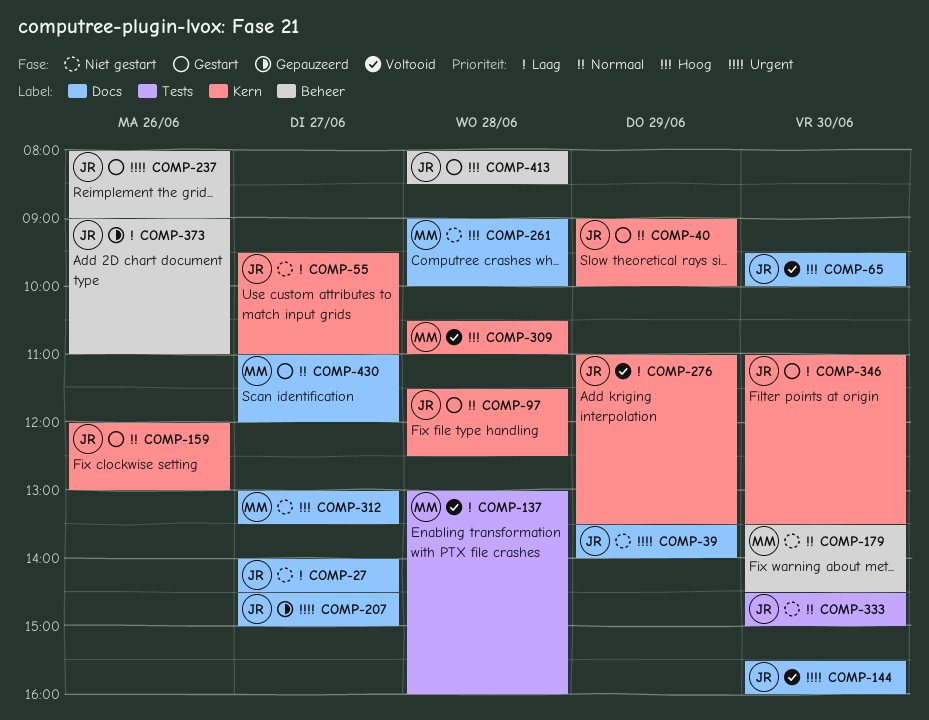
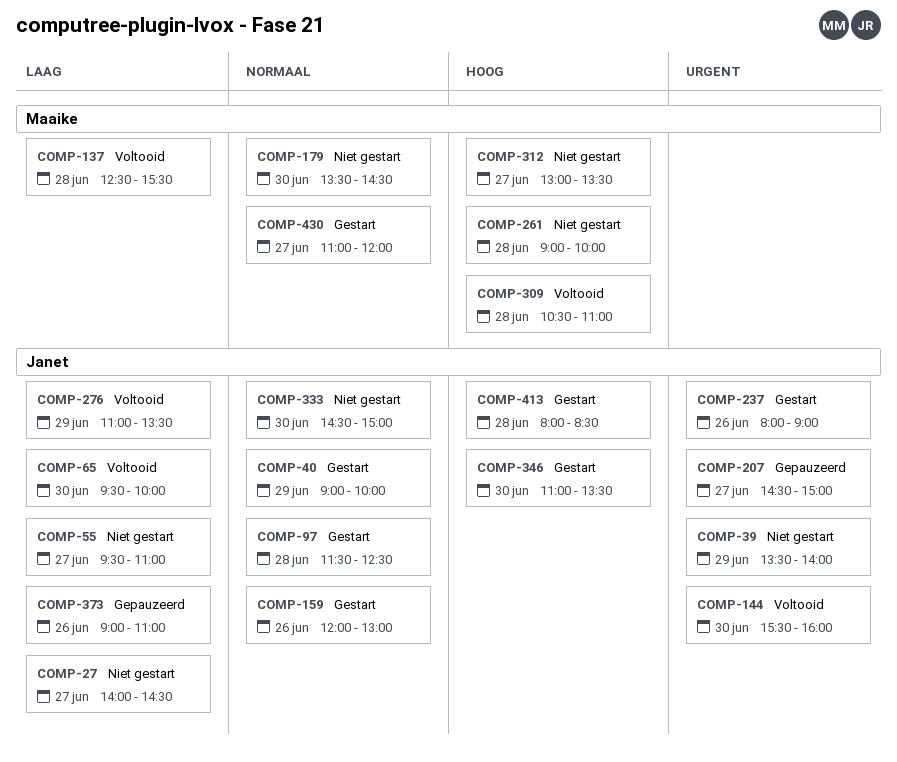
COMP-65, priority: Hoog -> Laag
COMP-137, begins: 13:00 -> 12:30
COMP-137, ends: 16:00 -> 15:30
COMP-346, priority: Laag -> Hoog

